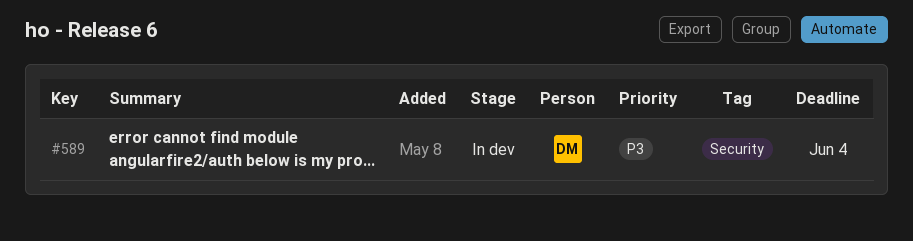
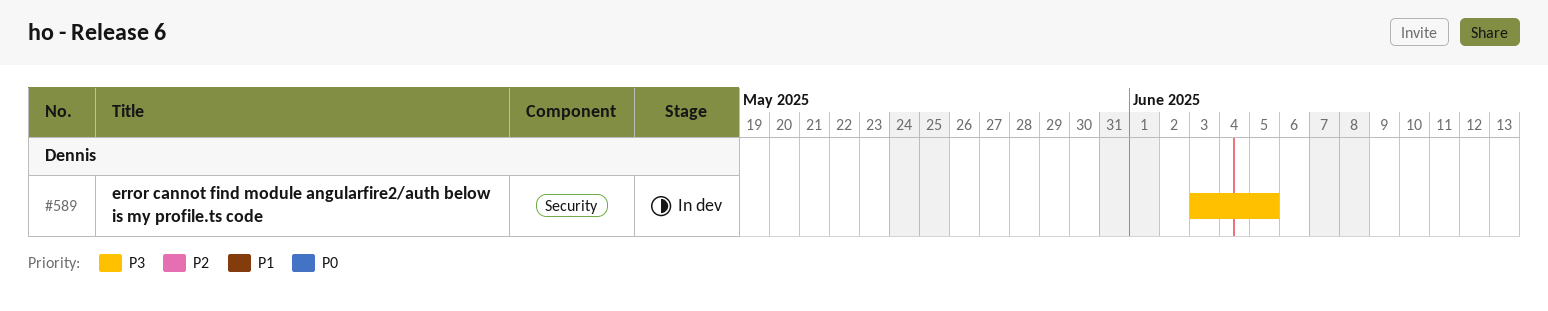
#589, due: Jun 4 -> Jun 5

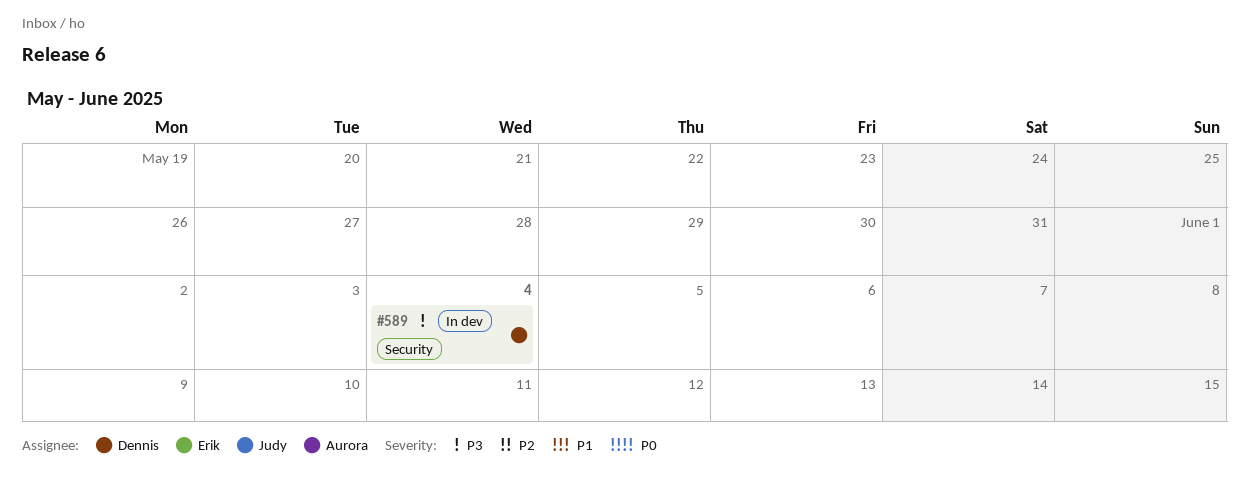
#589, due: Jun 5 -> Jun 4

